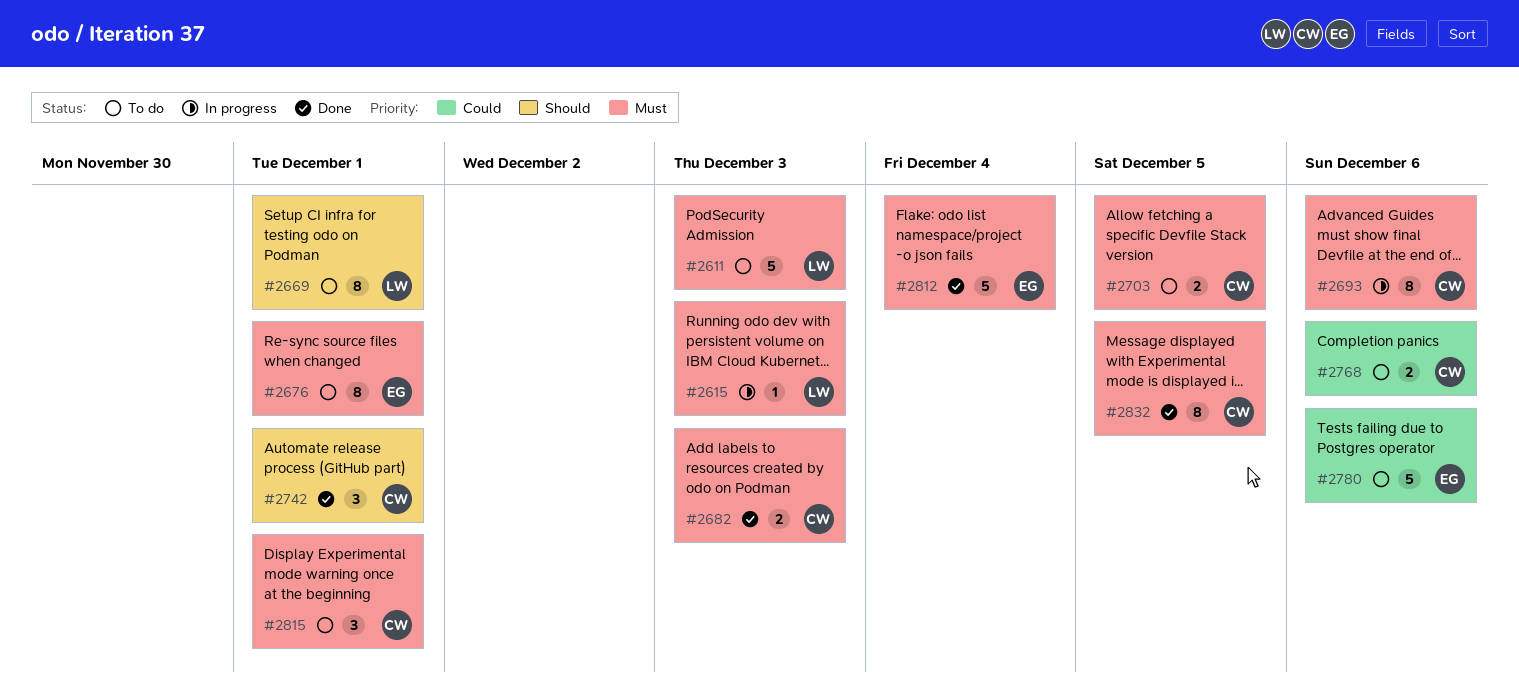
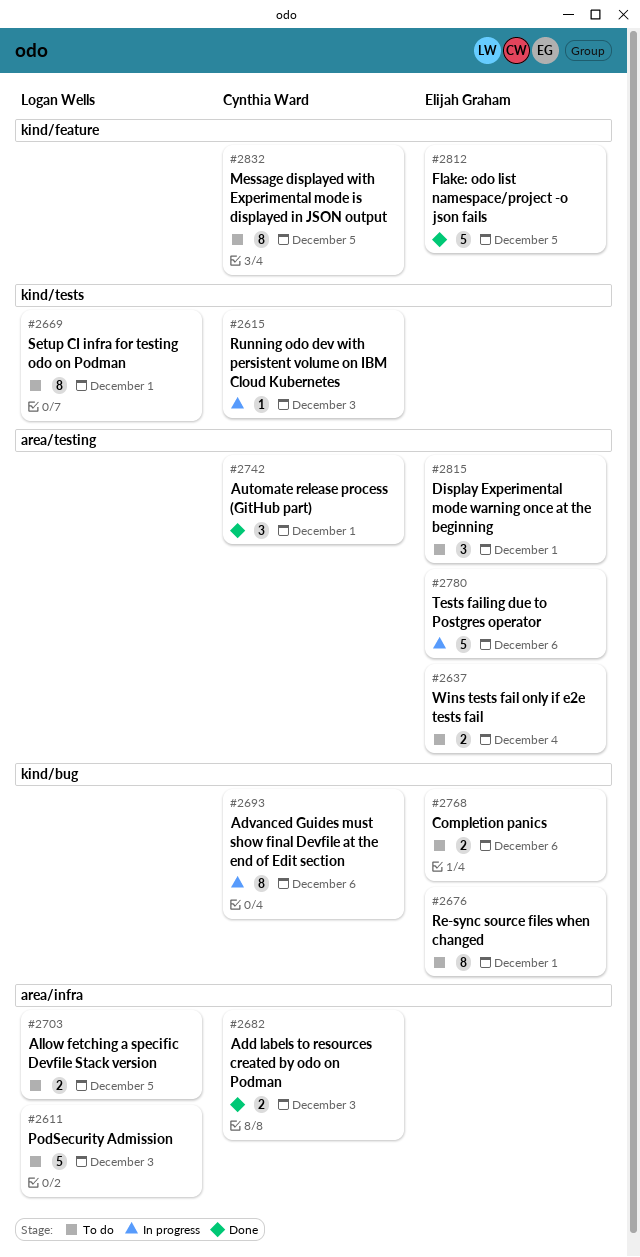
#2615, owner: Logan Wells -> Cynthia Ward
#2637: none -> present
#2703, owner: Cynthia Ward -> Logan Wells
#2768, owner: Cynthia Ward -> Elijah Graham
#2780, status: To do -> In progress
#2812, due: Dec 4 -> Dec 5
#2815, owner: Cynthia Ward -> Elijah Graham
#2832, status: Done -> To do

